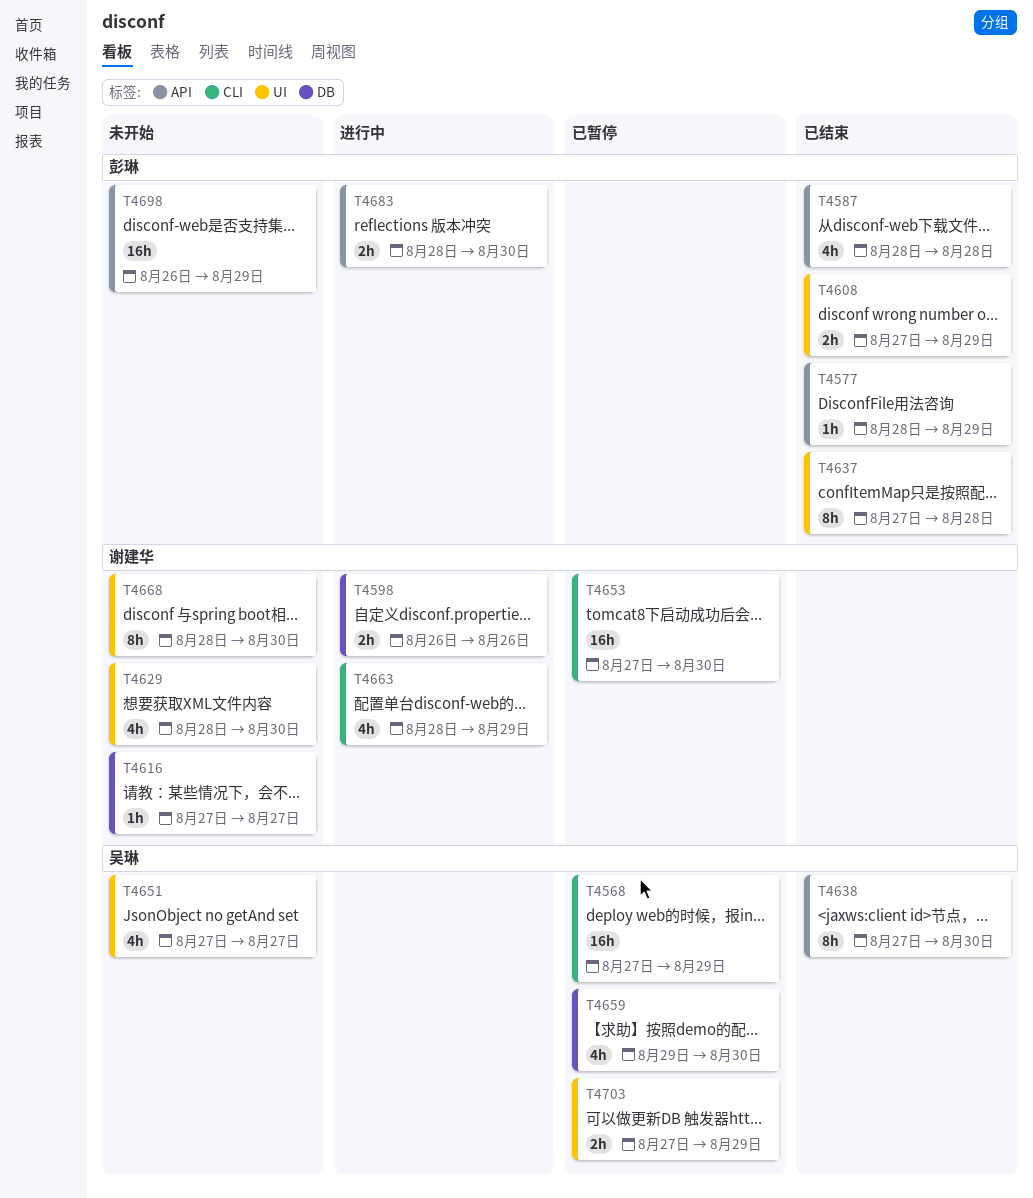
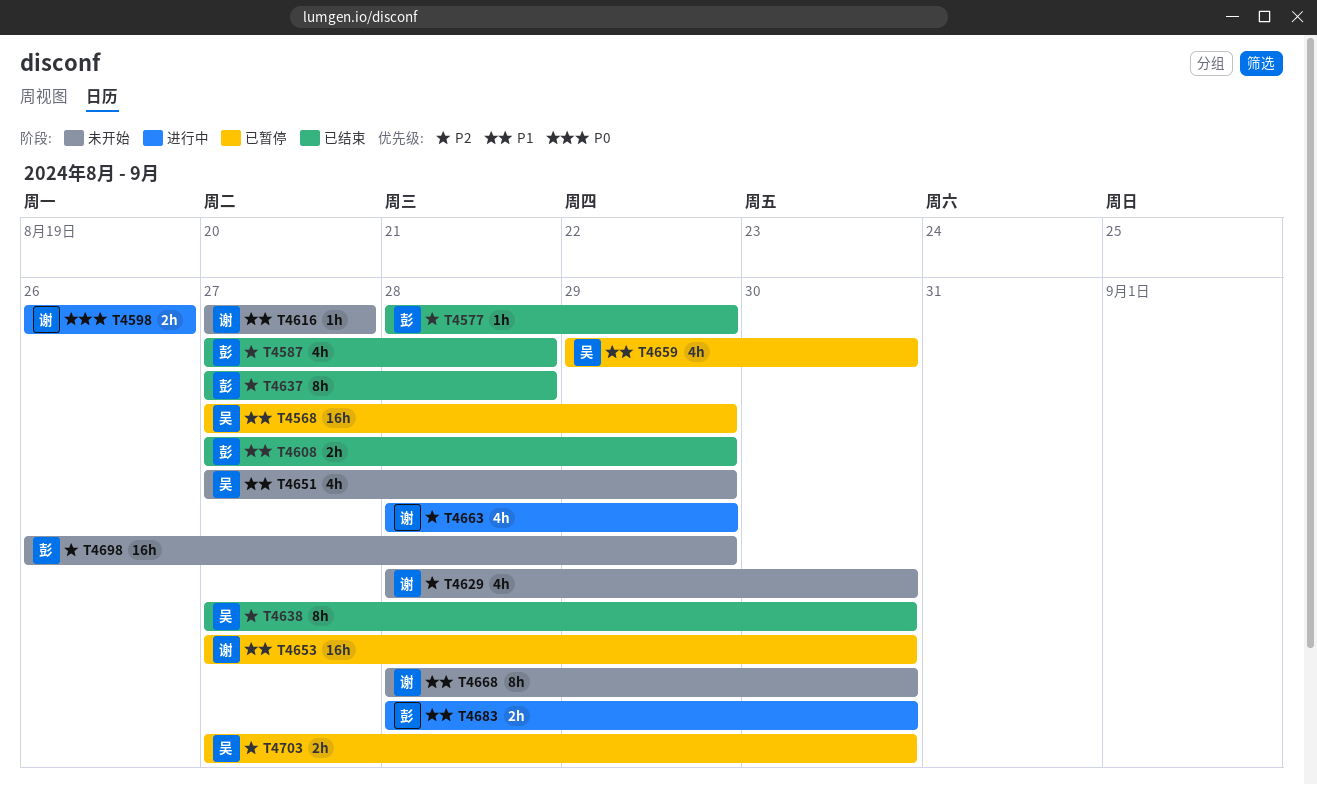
T4587, start: Aug 28 -> Aug 27
T4651, due: Aug 27 -> Aug 29
T4703, due: Aug 29 -> Aug 30

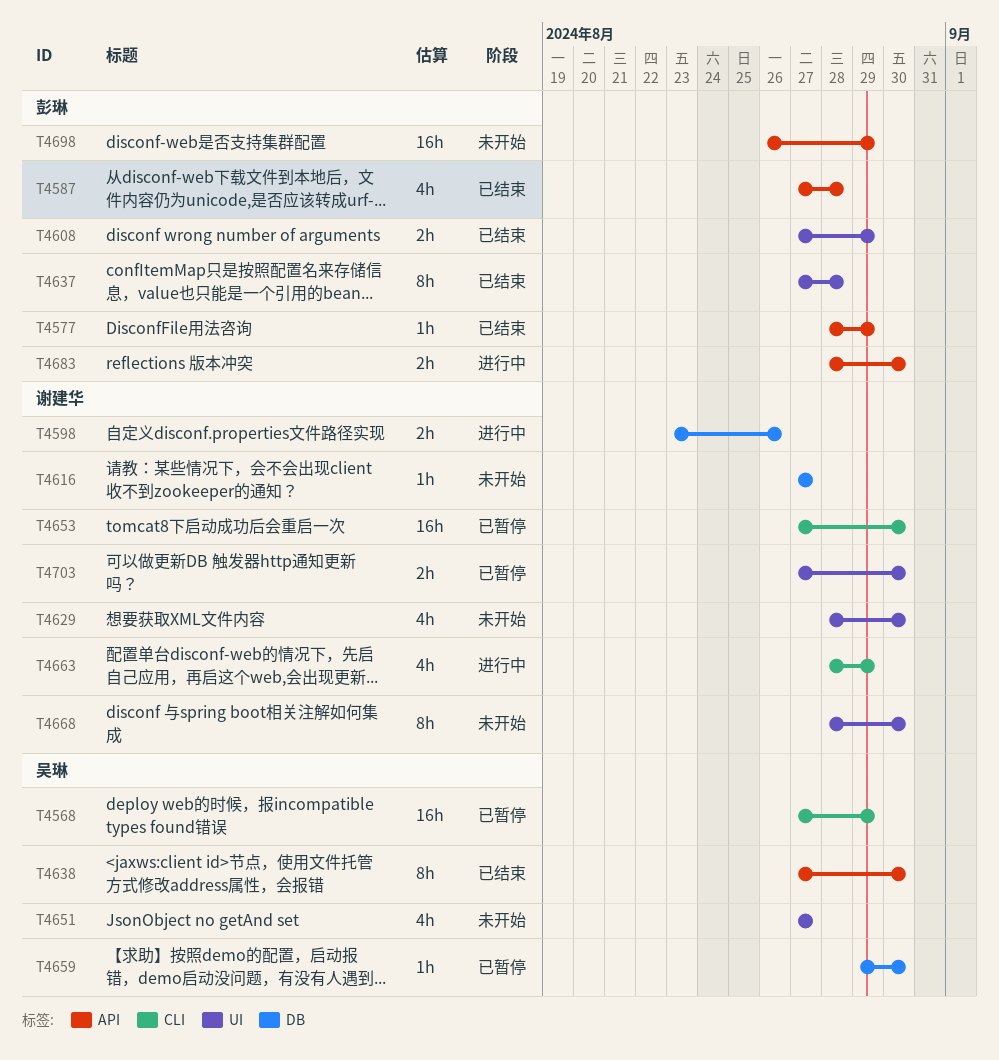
T4598, start: Aug 26 -> Aug 23
T4651, due: Aug 29 -> Aug 27
T4659, estimate: 4h -> 1h
T4703, owner: 吴琳 -> 谢建华

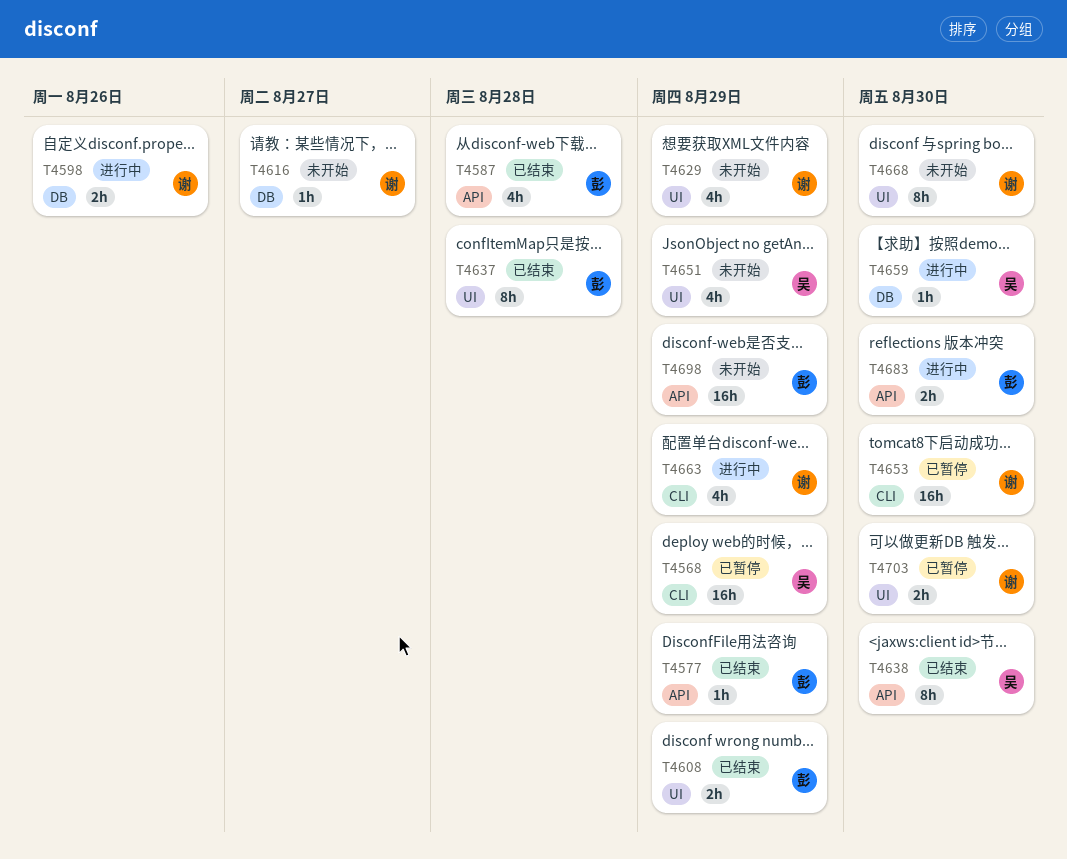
T4629, due: Aug 30 -> Aug 29
T4651, due: Aug 27 -> Aug 29
T4659, status: 已暂停 -> 进行中

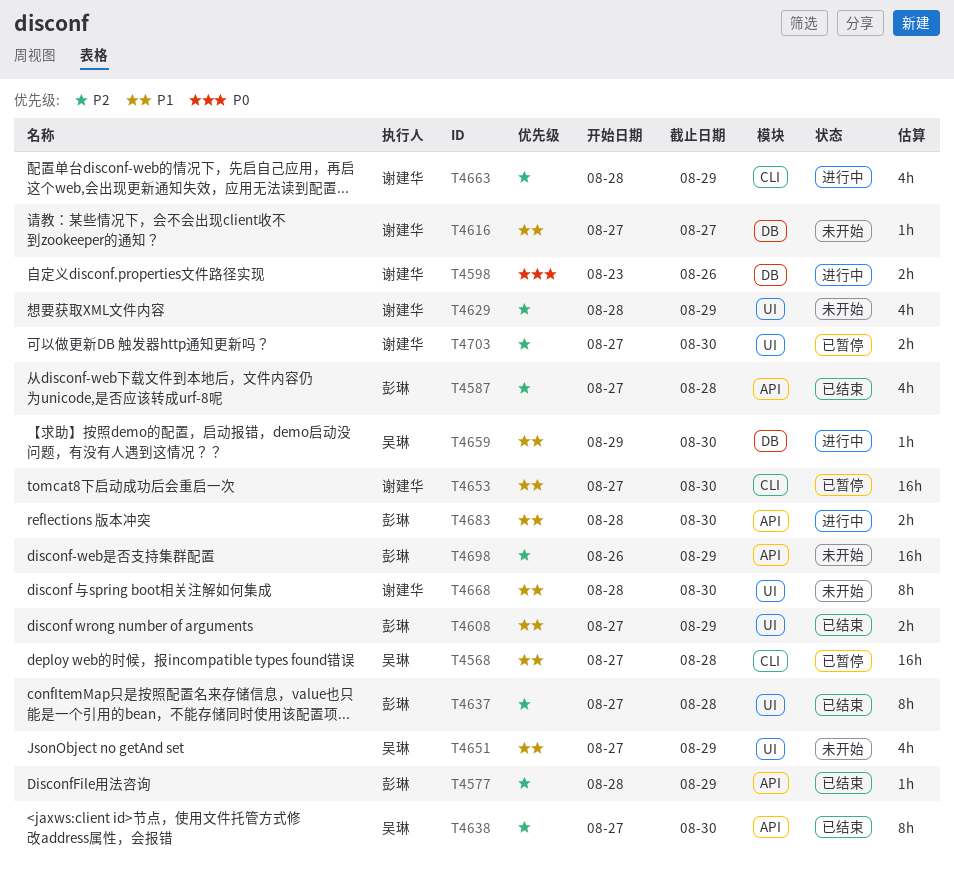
T4568, due: Aug 29 -> Aug 28

